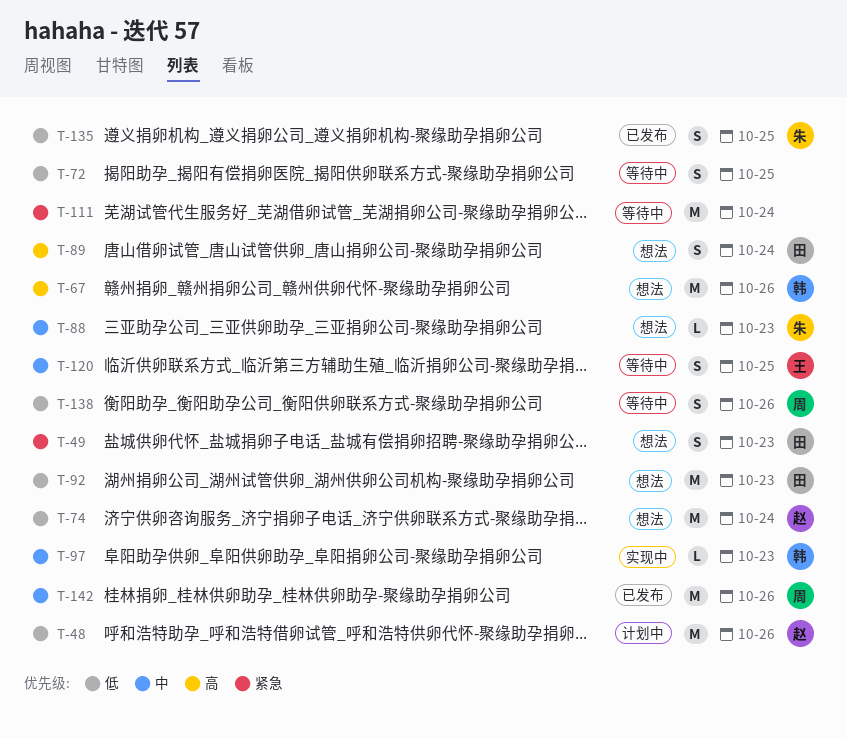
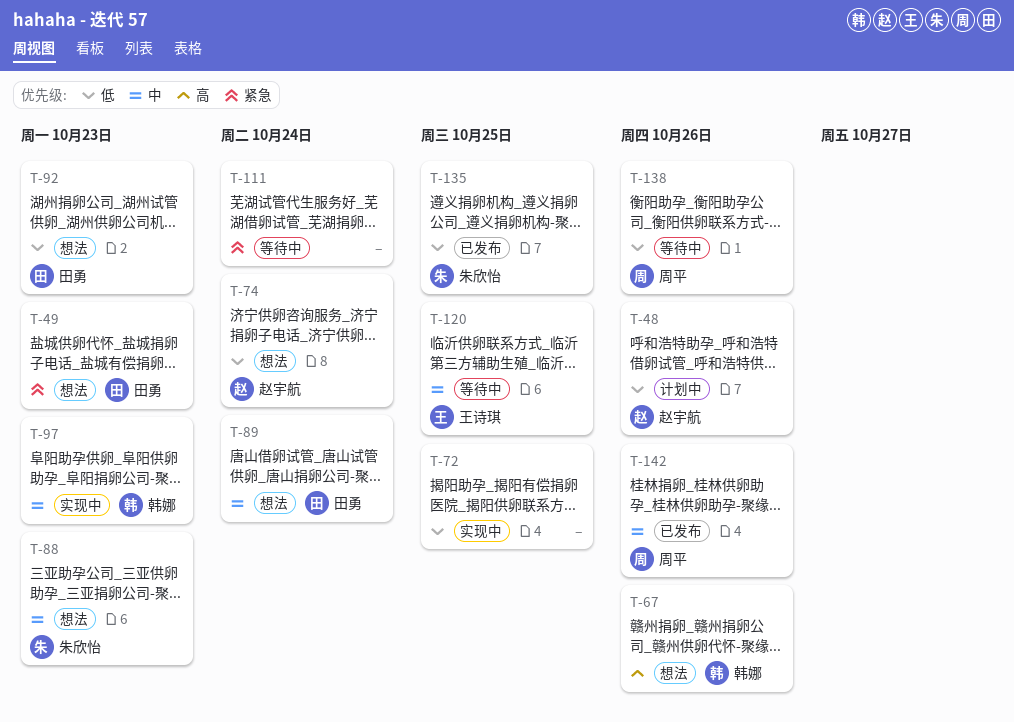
T-72, status: 等待中 -> 实现中
T-89, priority: 高 -> 中

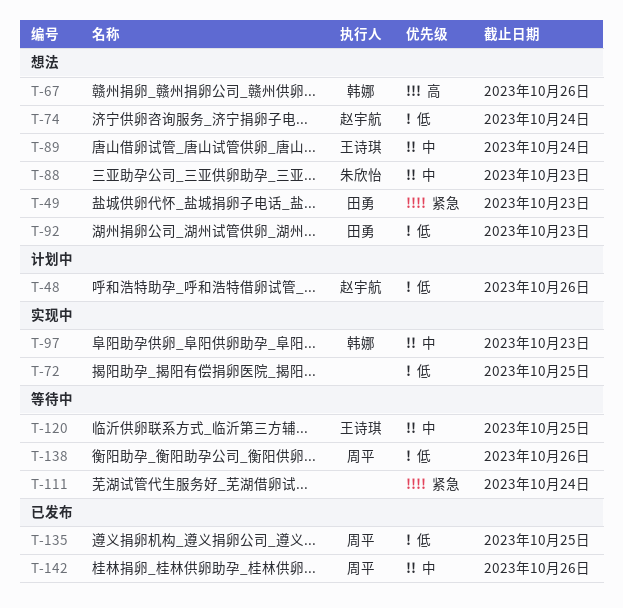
T-89, owner: 田勇 -> 王诗琪
T-135, owner: 朱欣怡 -> 周平

